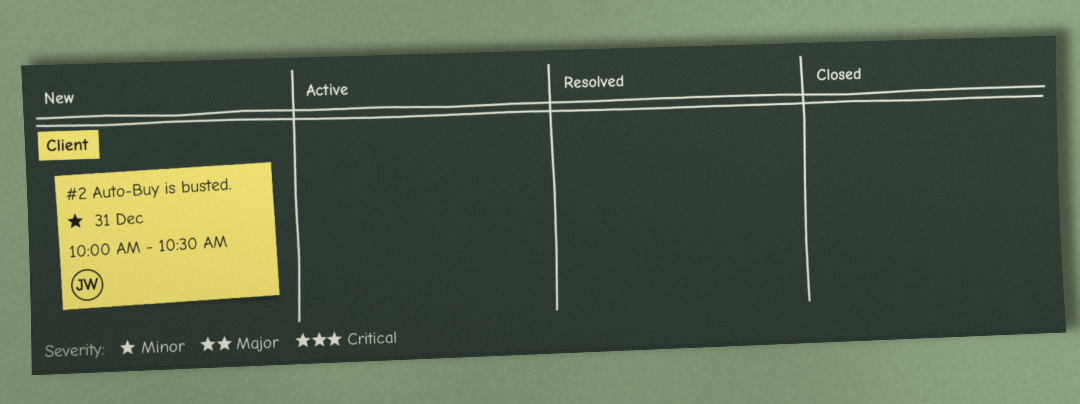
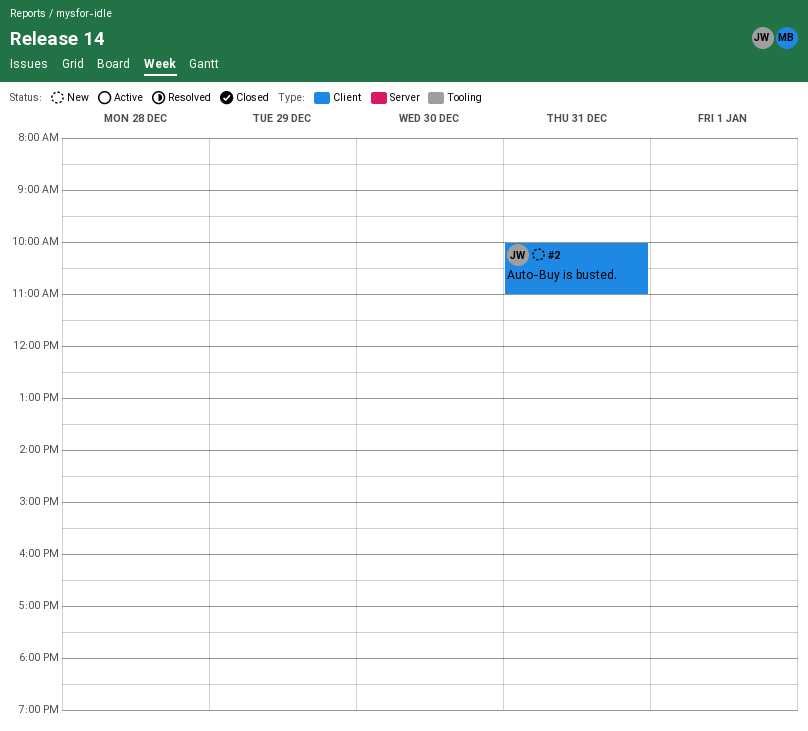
#2, ends: 10:30 -> 11:00

